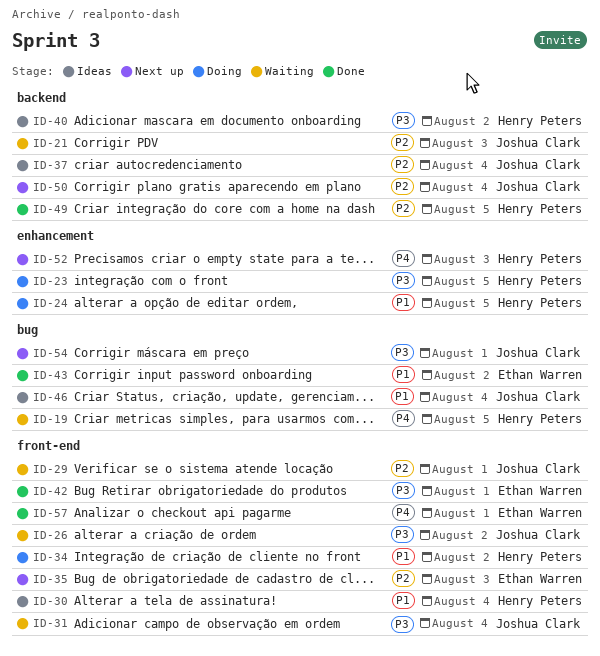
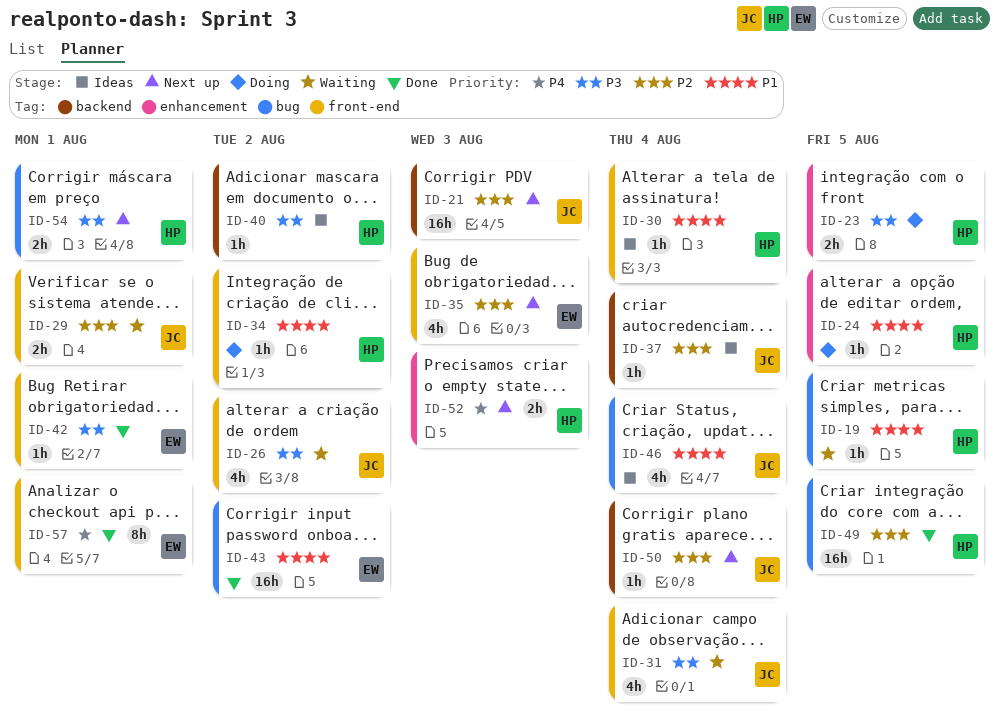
ID-19, priority: P4 -> P1
ID-21, status: Waiting -> Next up
ID-49, label: backend -> bug
ID-54, owner: Joshua Clark -> Henry Peters

